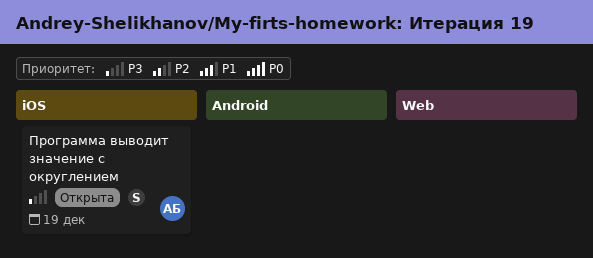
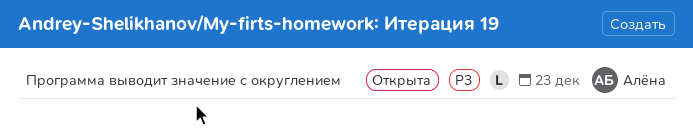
Программа выводит значение с округлением, estimate: S -> L
Программа выводит значение с округлением, due: Dec 19 -> Dec 23

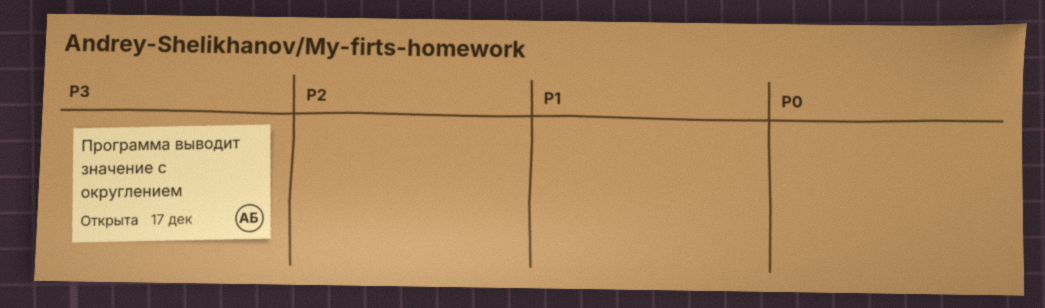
Программа выводит значение с округлением, due: Dec 23 -> Dec 17

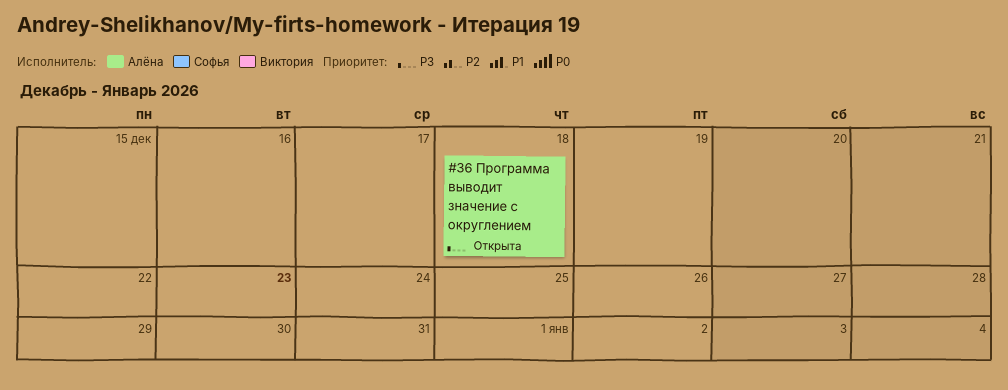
Программа выводит значение с округлением, due: Dec 17 -> Dec 18

